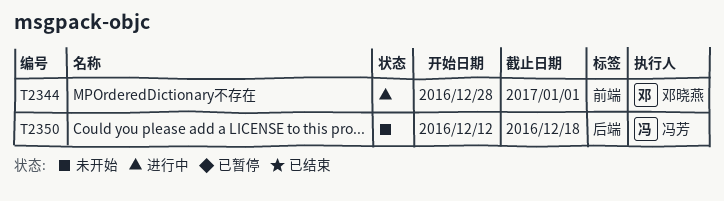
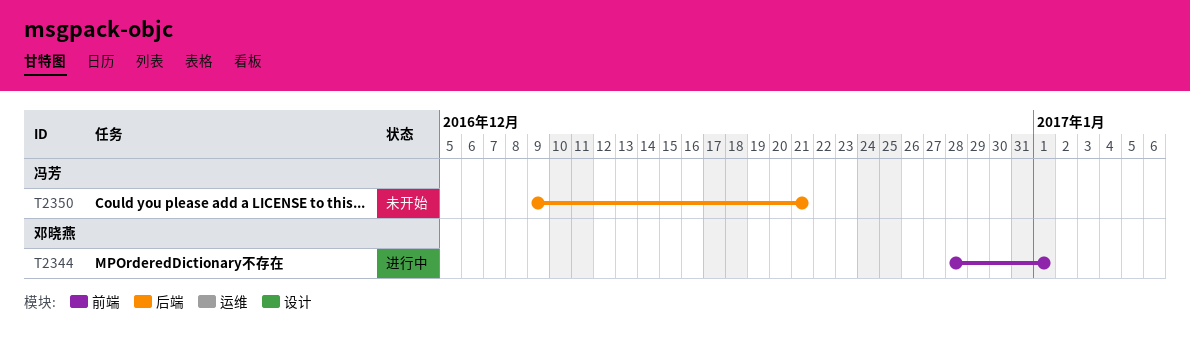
T2350, start: Dec 12 -> Dec 9
T2350, due: Dec 18 -> Dec 21

